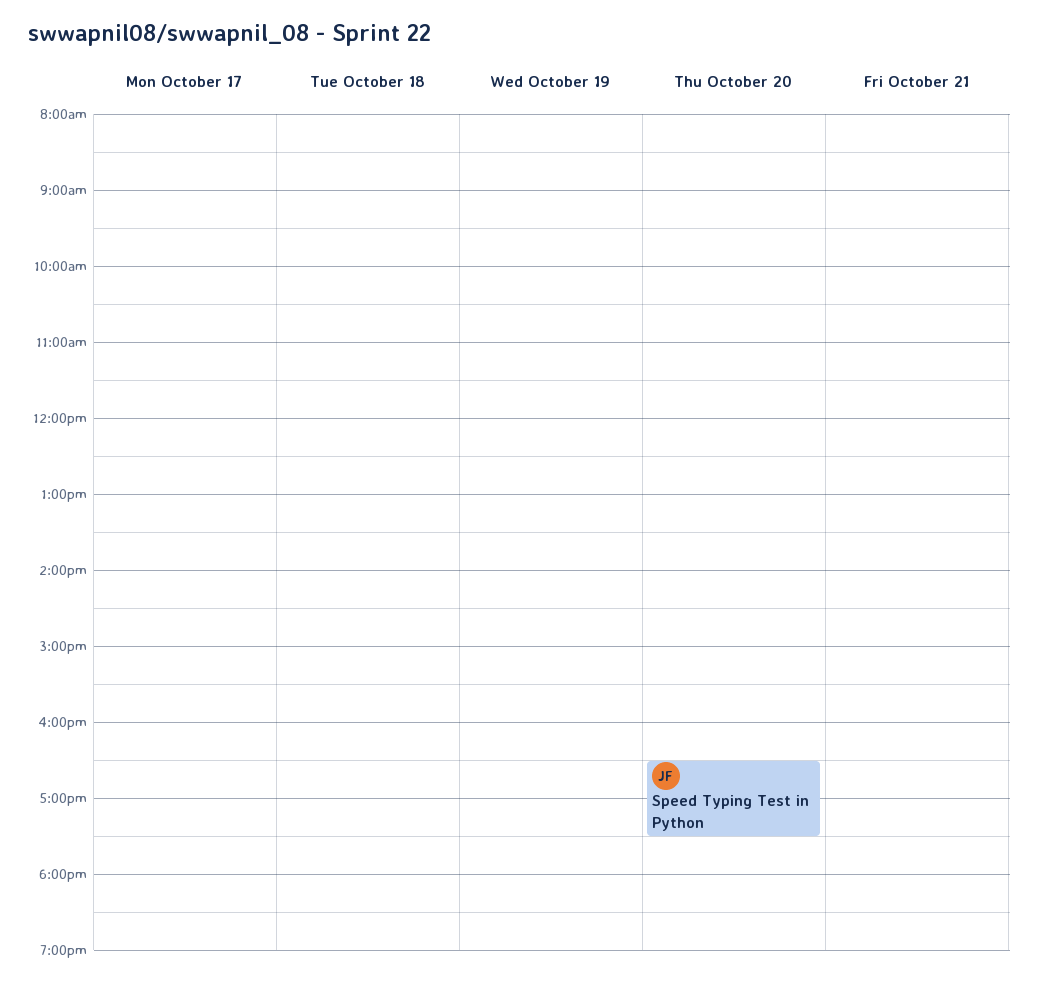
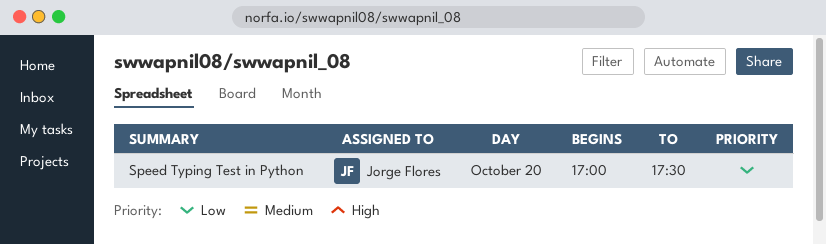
Speed Typing Test in Python, begins: 16:30 -> 17:00

